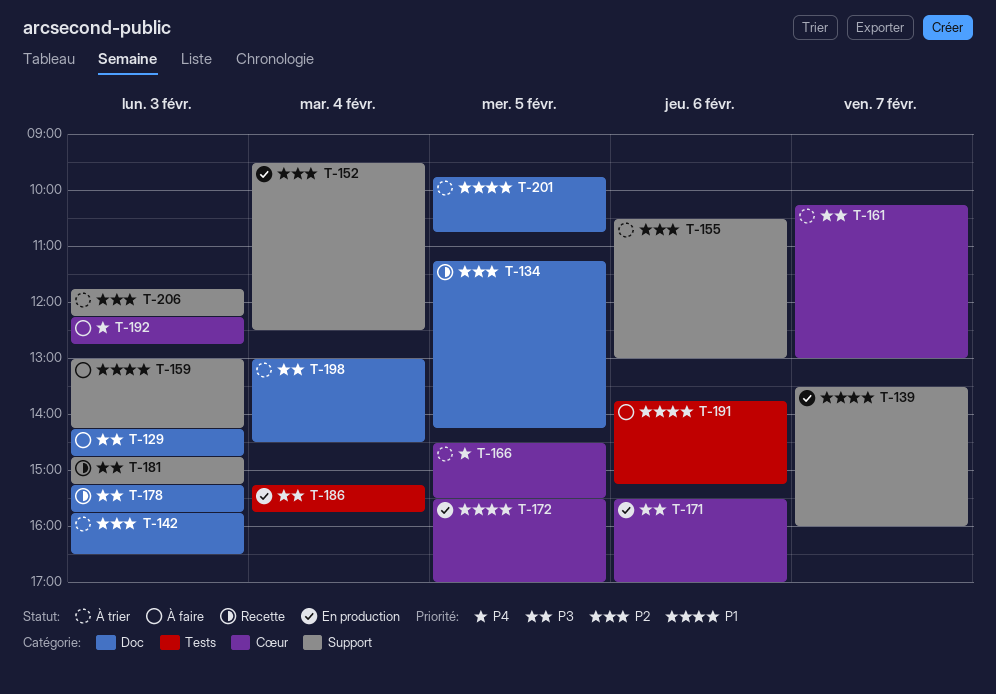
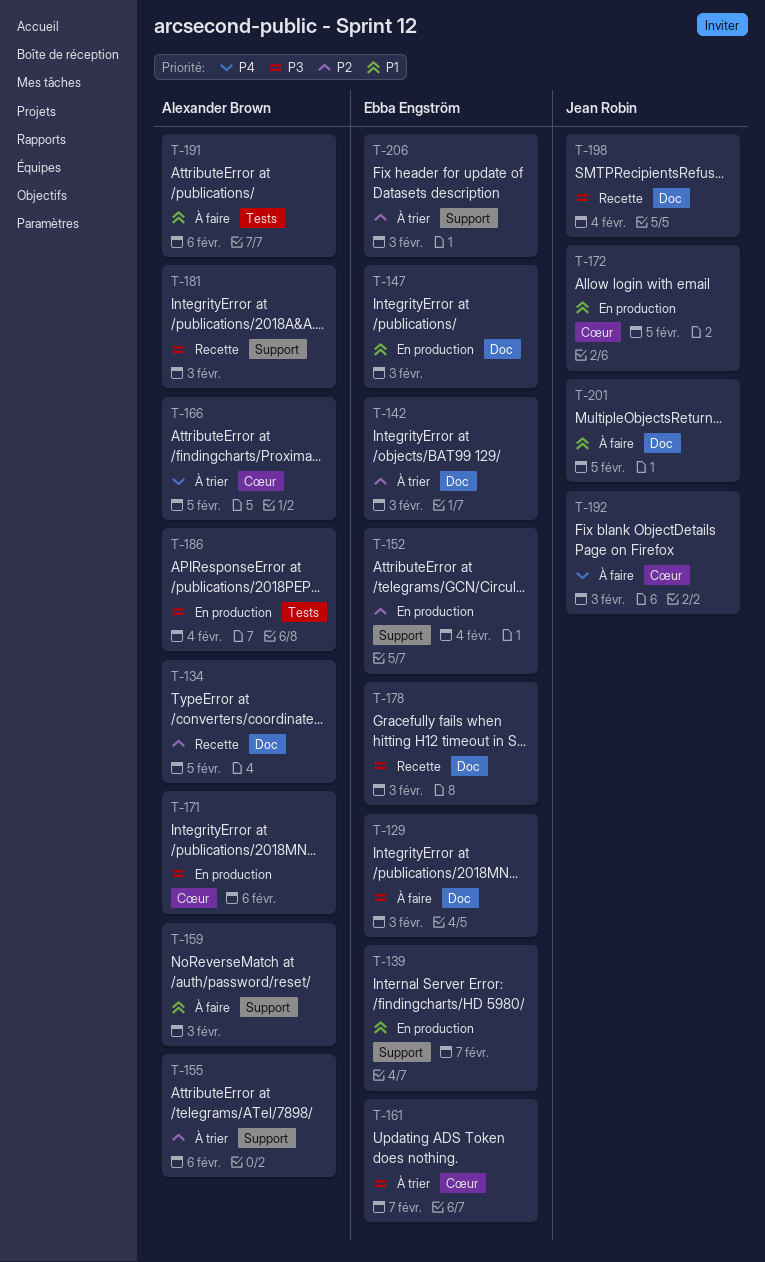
T-147: none -> present
T-198, status: À trier -> Recette
T-201, status: À trier -> À faire

